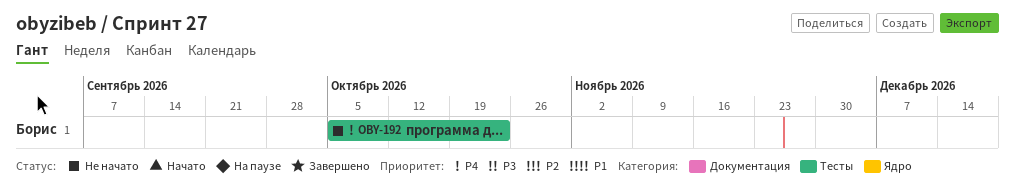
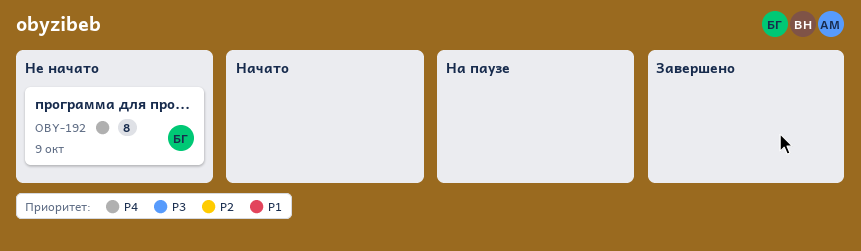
OBY-192, due: Oct 23 -> Oct 9

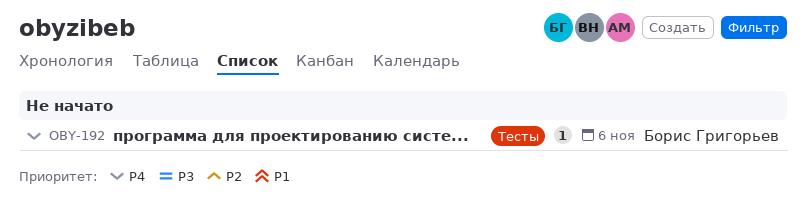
OBY-192, estimate: 8 -> 1
OBY-192, due: Oct 9 -> Nov 6

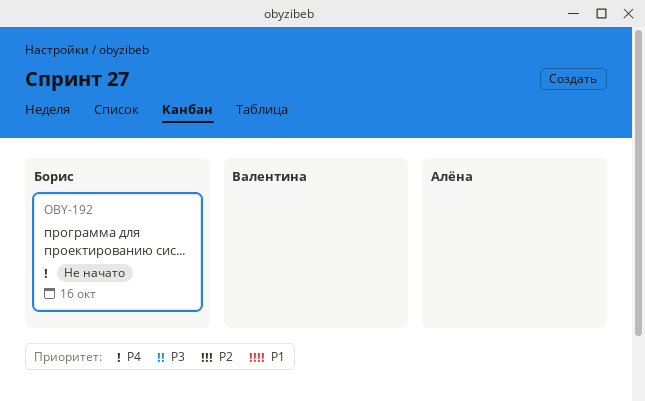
OBY-192, due: Nov 6 -> Oct 16

